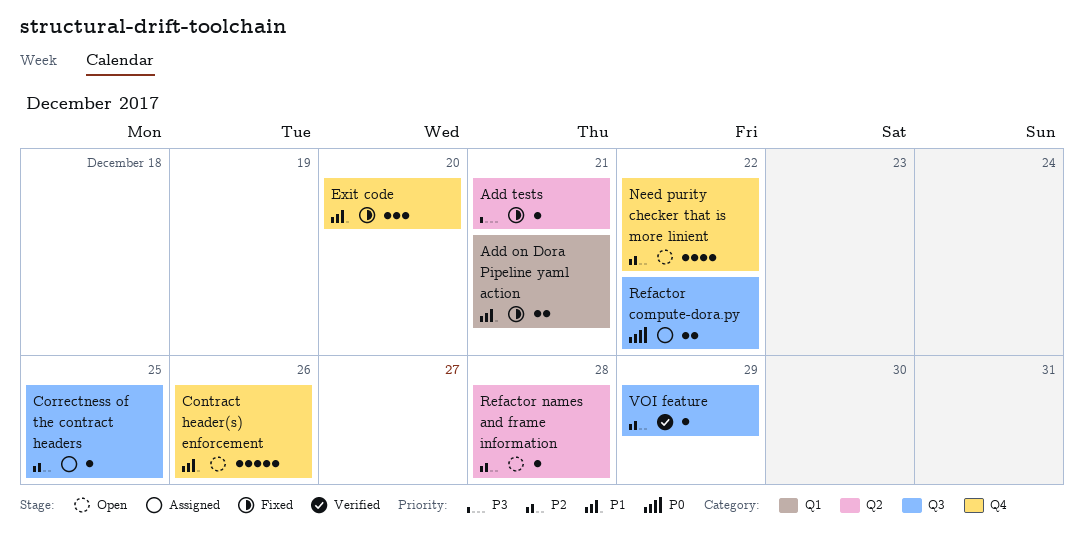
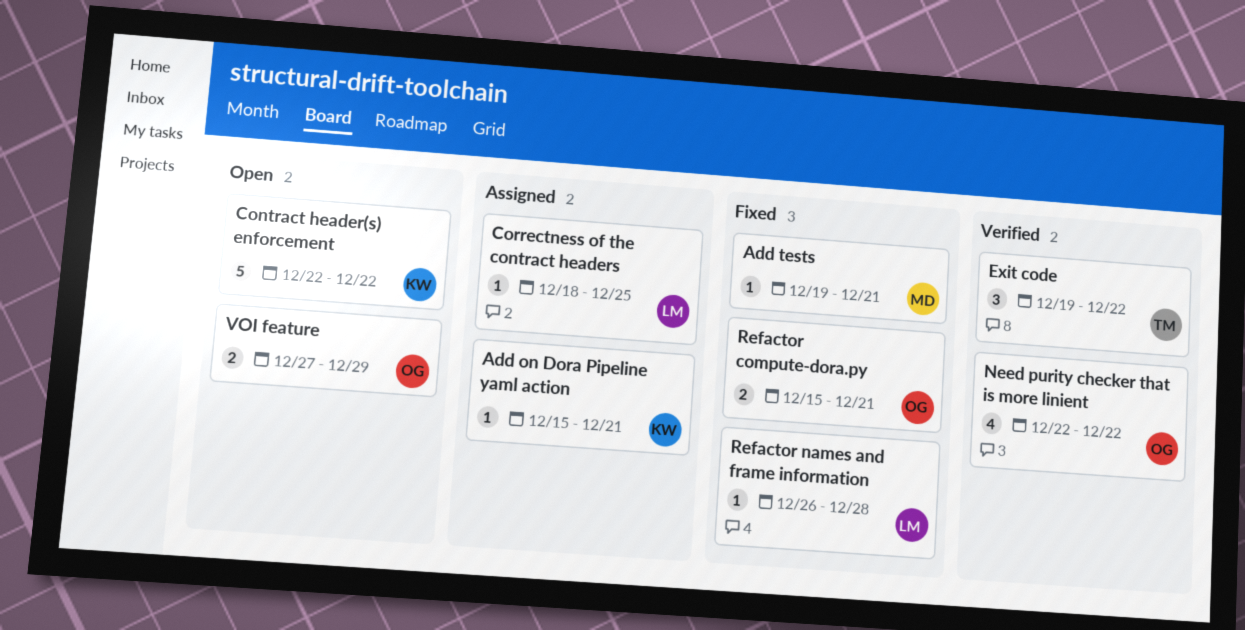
Add on Dora Pipeline yaml action, status: Fixed -> Assigned
Add on Dora Pipeline yaml action, estimate: 2 -> 1
Contract header(s) enforcement, due: Dec 26 -> Dec 22
Exit code, status: Fixed -> Verified
Exit code, due: Dec 20 -> Dec 22
Need purity checker that is more linient, status: Open -> Verified
Refactor compute-dora.py, status: Assigned -> Fixed
Refactor compute-dora.py, due: Dec 22 -> Dec 21
Refactor names and frame information, status: Open -> Fixed
VOI feature, status: Verified -> Open
VOI feature, estimate: 1 -> 2

